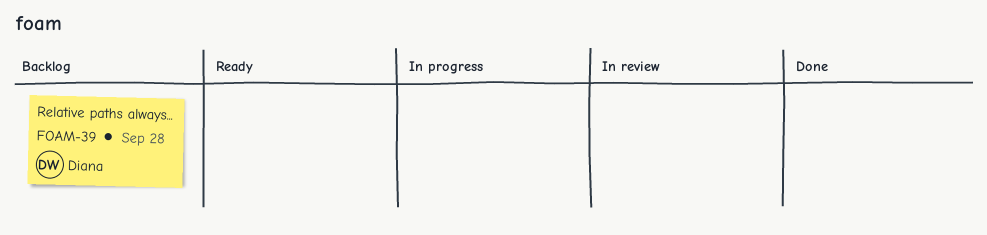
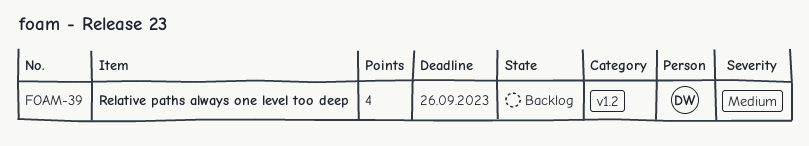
FOAM-39, estimate: 1 -> 4
FOAM-39, due: Sep 28 -> Sep 26

